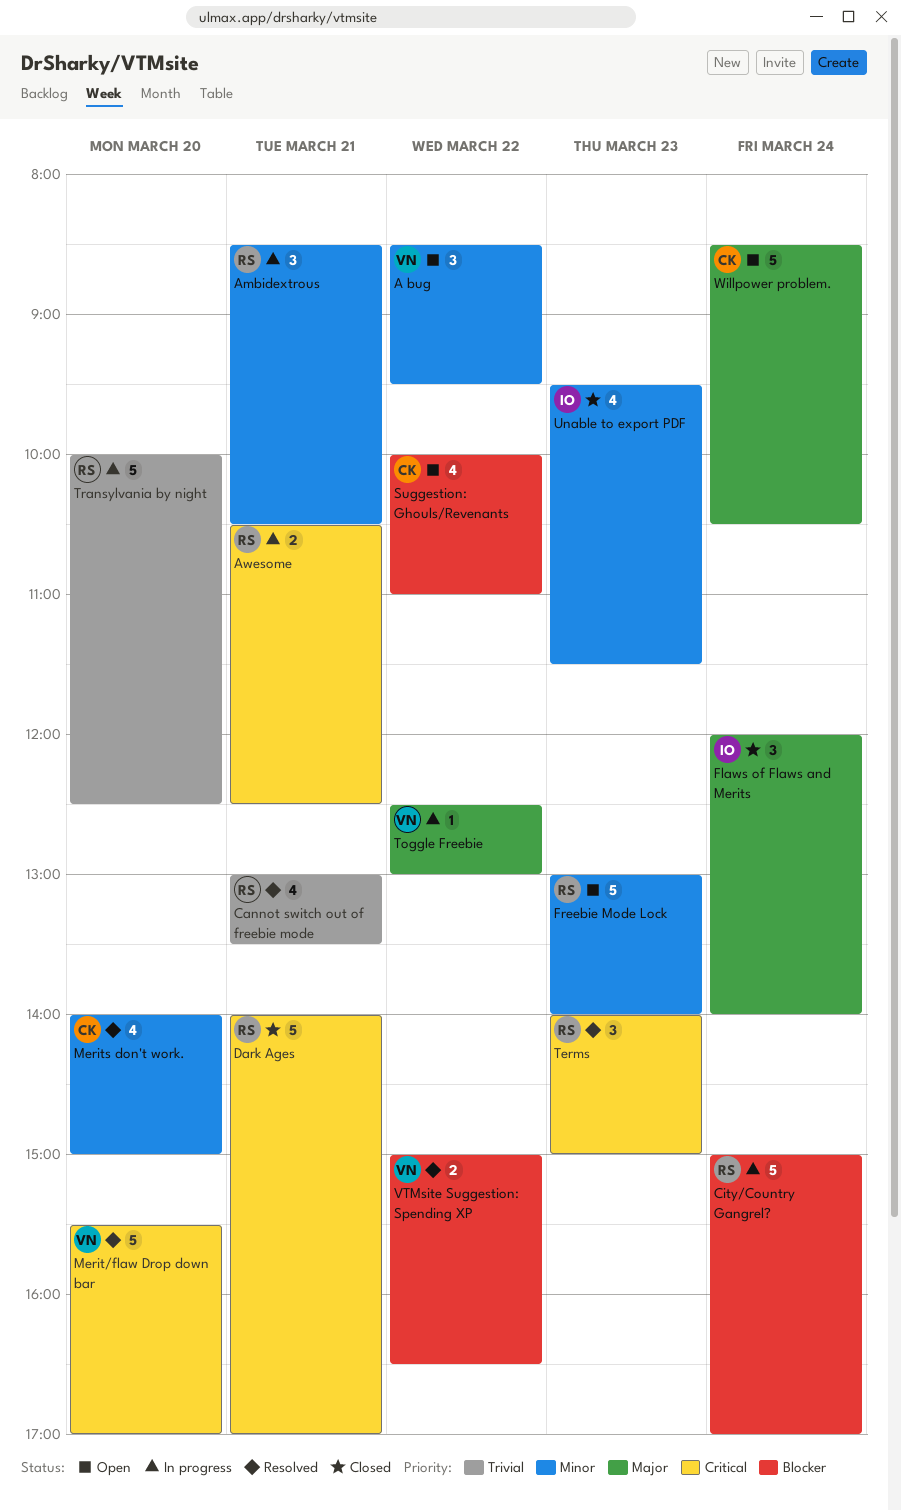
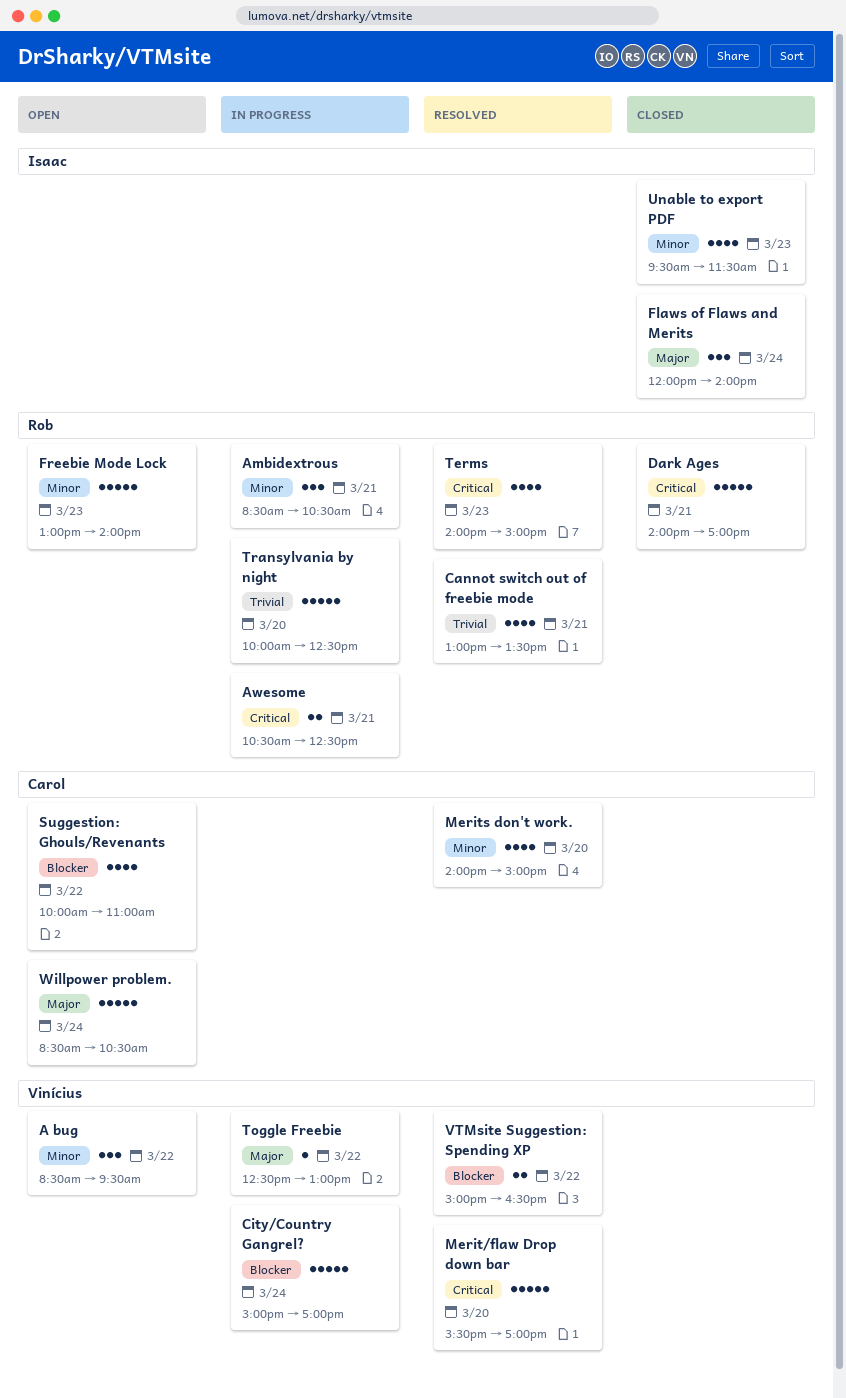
City/Country Gangrel?, owner: Rob -> Vinícius
Terms, estimate: 3 -> 4

